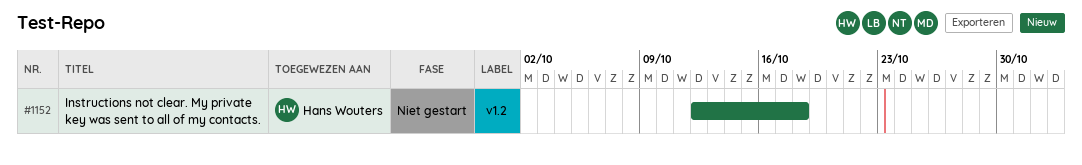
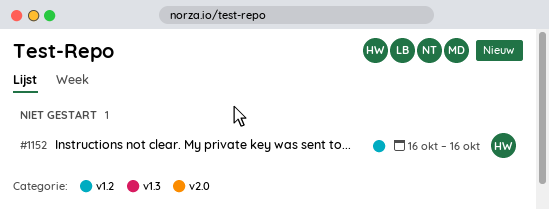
#1152, start: Oct 12 -> Oct 16
#1152, due: Oct 18 -> Oct 16

